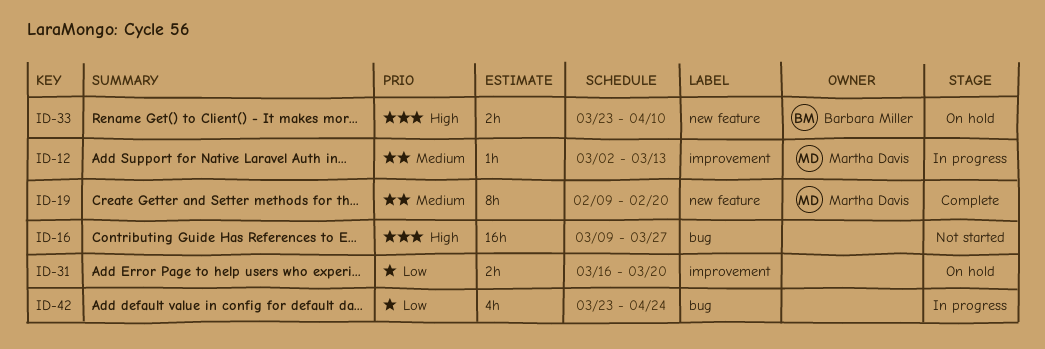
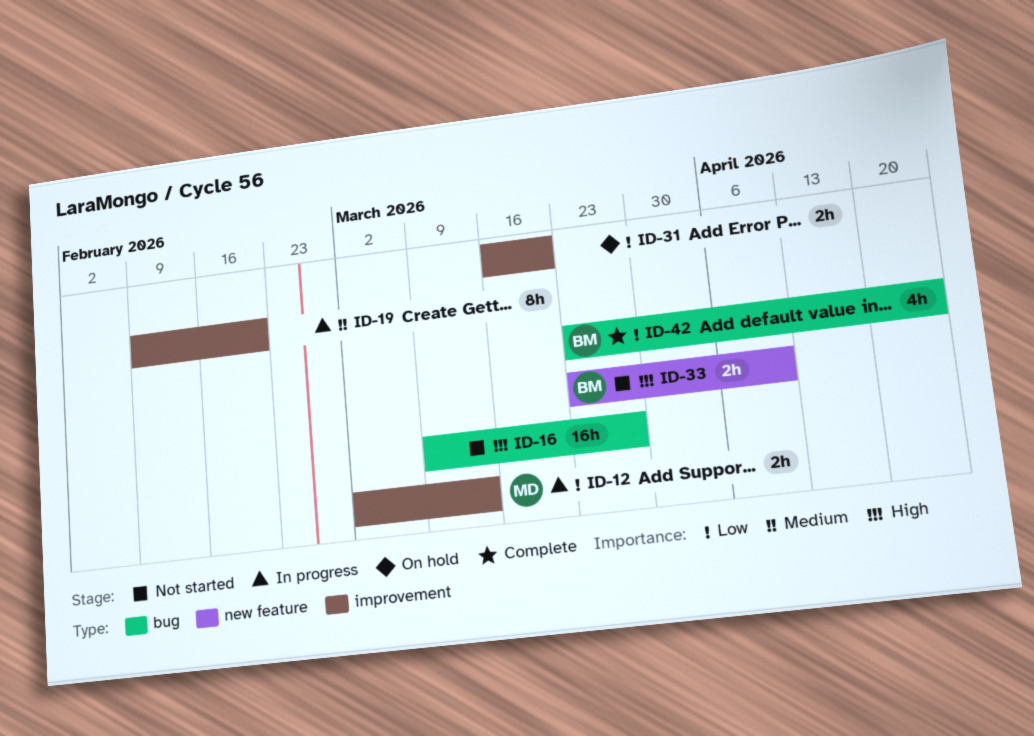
ID-12, priority: Medium -> Low
ID-12, estimate: 1h -> 2h
ID-19, status: Complete -> In progress
ID-19, owner: Martha Davis -> none
ID-19, label: new feature -> improvement
ID-33, status: On hold -> Not started
ID-42, status: In progress -> Complete
ID-42, owner: none -> Barbara Miller

